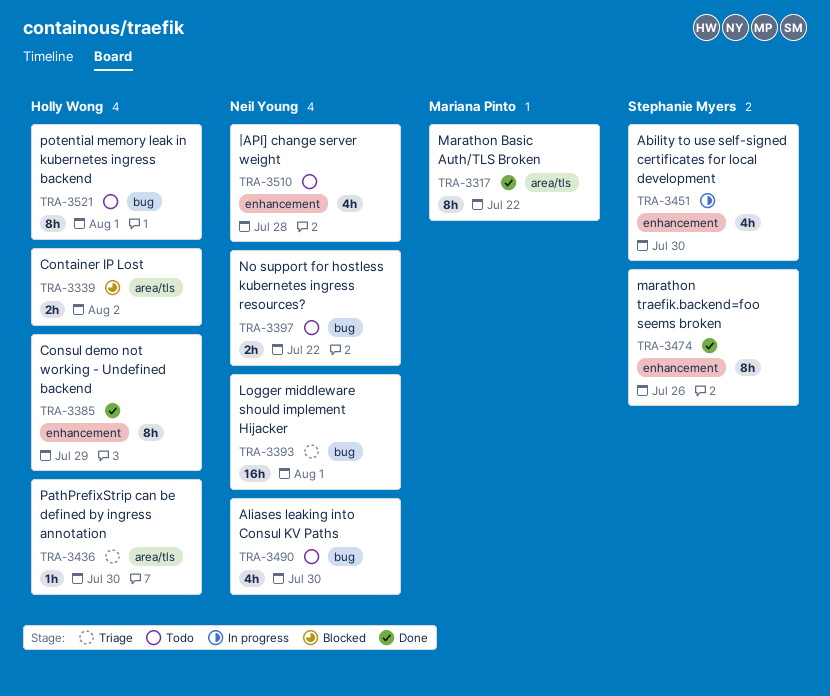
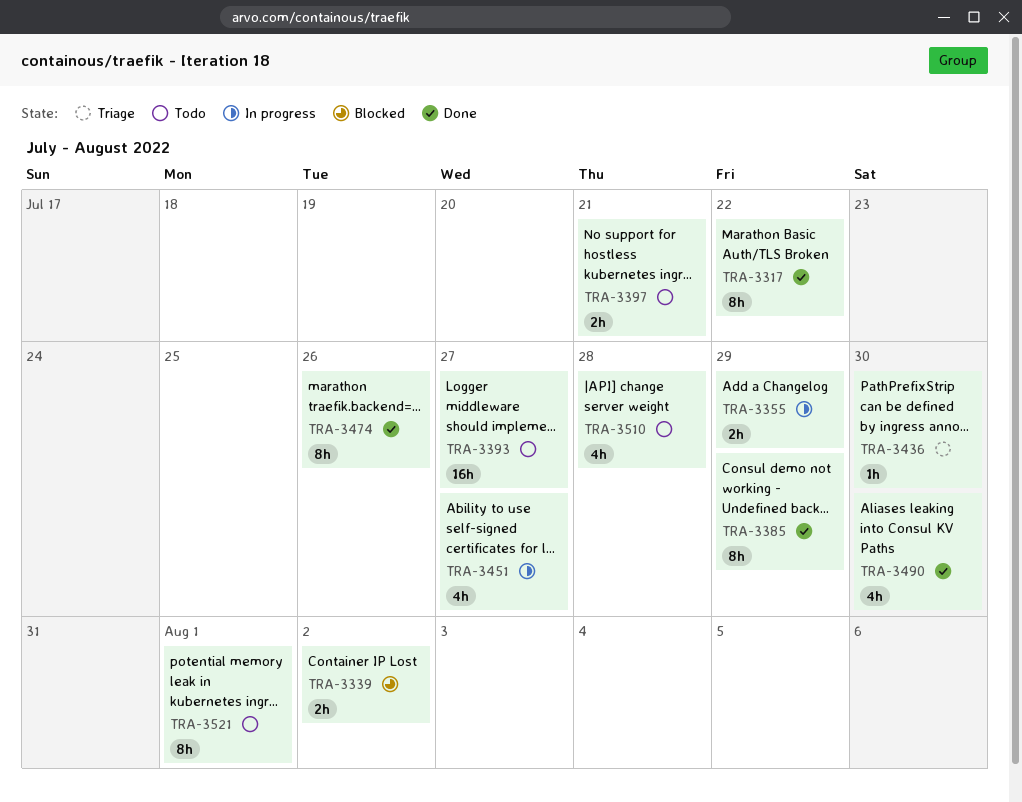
TRA-3355: none -> present
TRA-3393, status: Triage -> Todo
TRA-3393, due: Aug 1 -> Jul 27
TRA-3397, due: Jul 22 -> Jul 21
TRA-3451, due: Jul 30 -> Jul 27
TRA-3490, status: Todo -> Done

